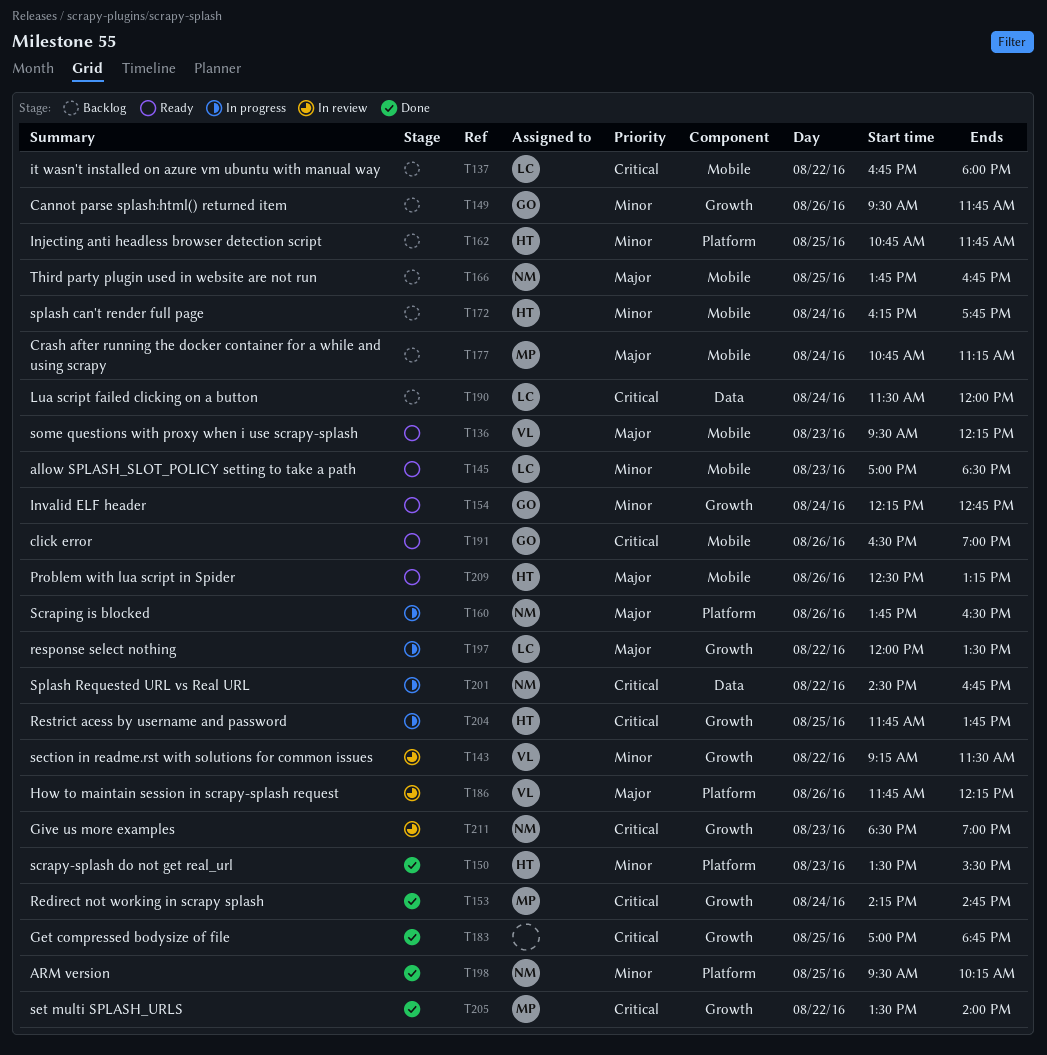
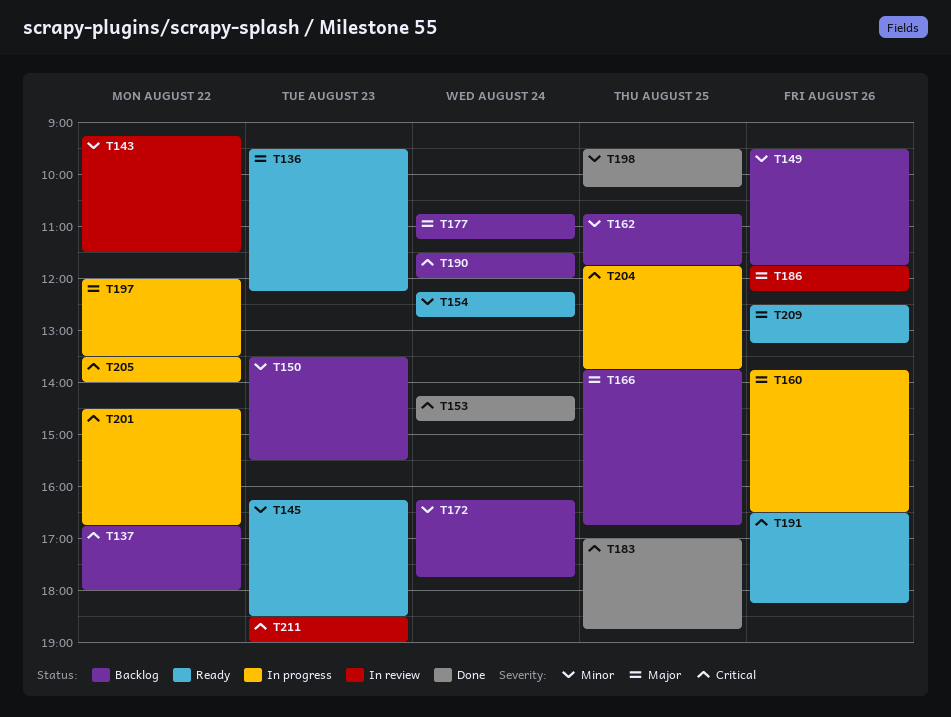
T145, begins: 17:00 -> 16:15
T150, status: Done -> Backlog
T191, ends: 19:00 -> 18:15
T205, status: Done -> In progress

